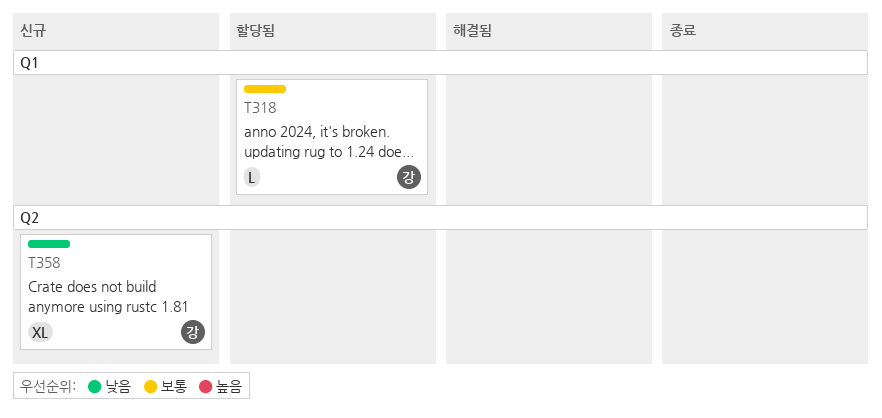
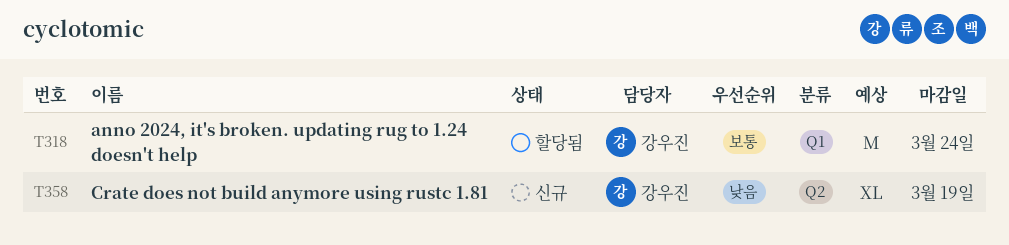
T318, estimate: L -> M

